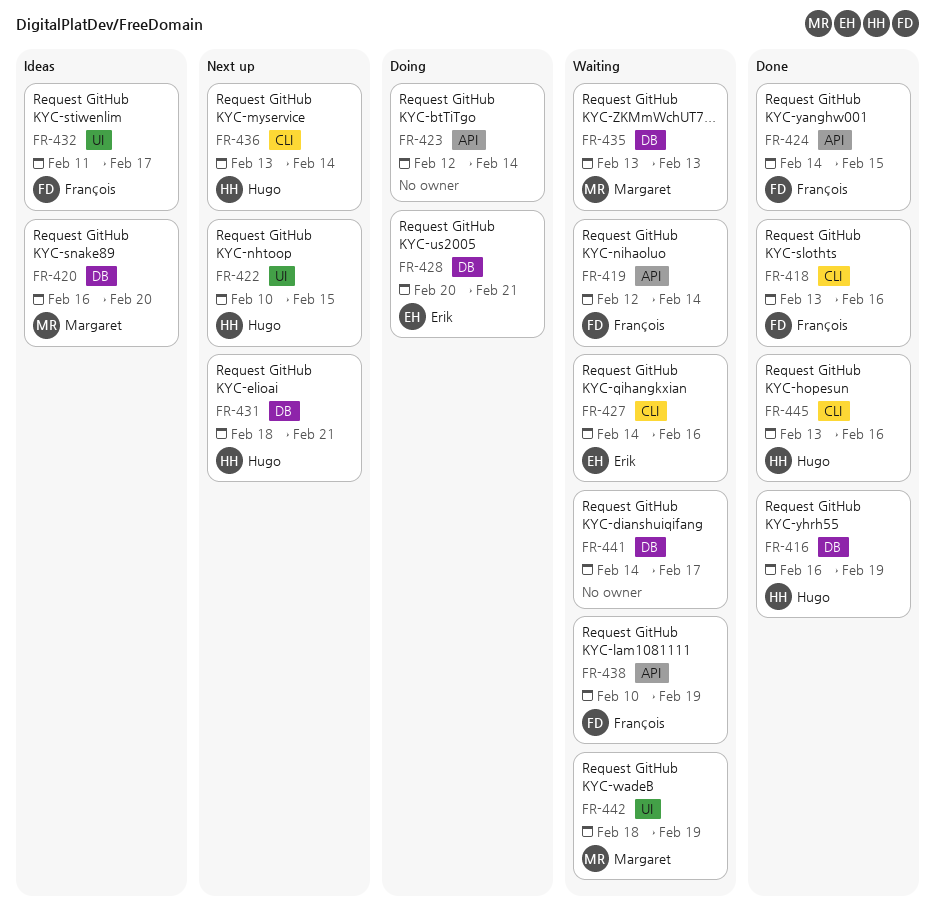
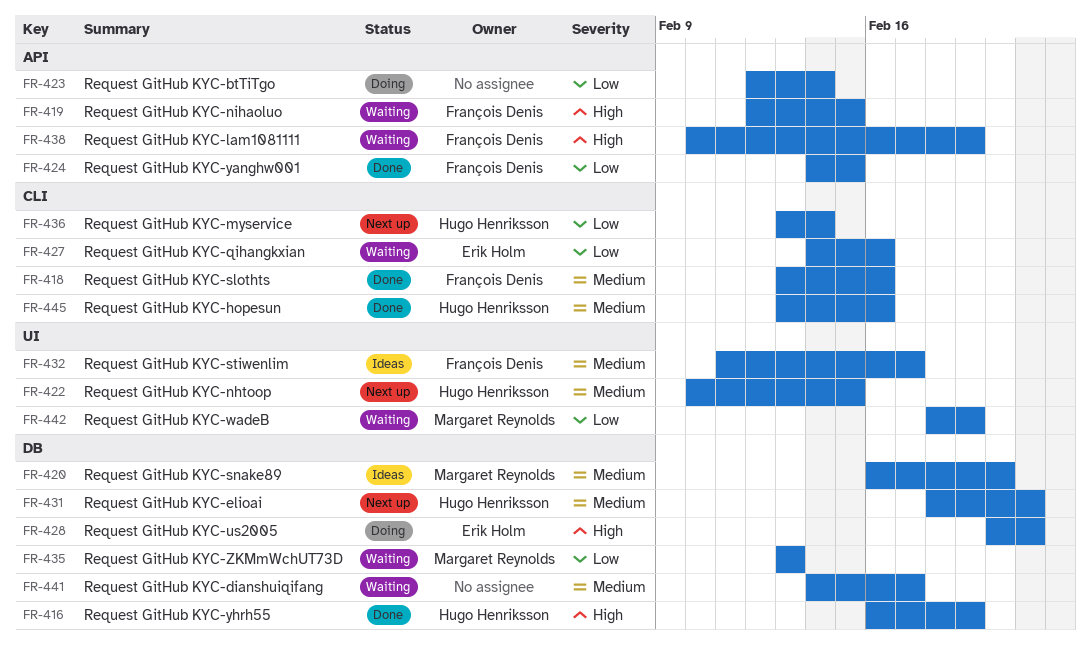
FR-419, due: Feb 14 -> Feb 15

